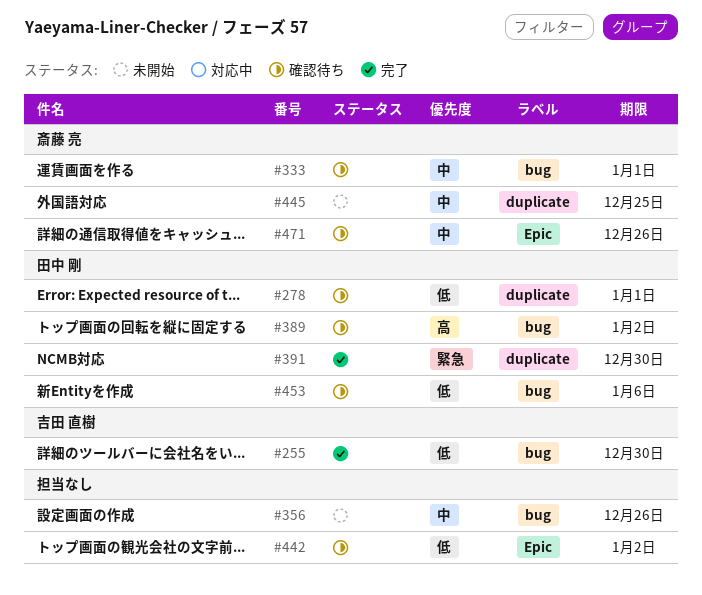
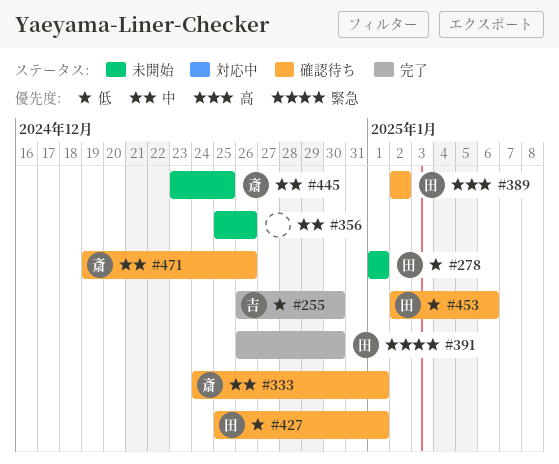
#278, status: 確認待ち -> 未開始
#427: none -> present
#442: present -> none

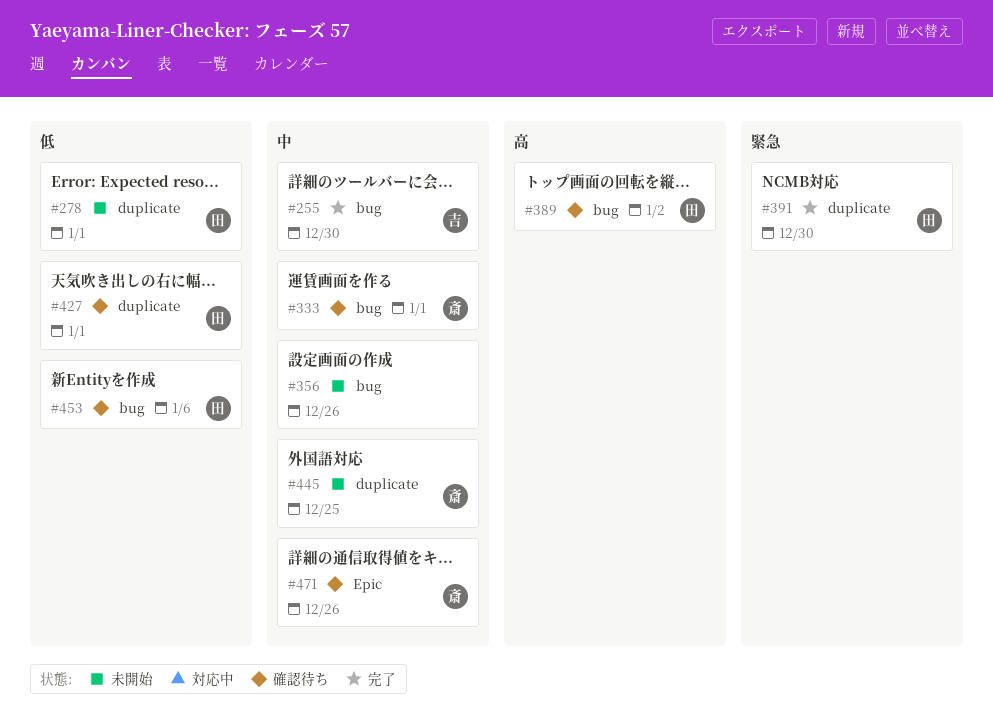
#255, priority: 低 -> 中

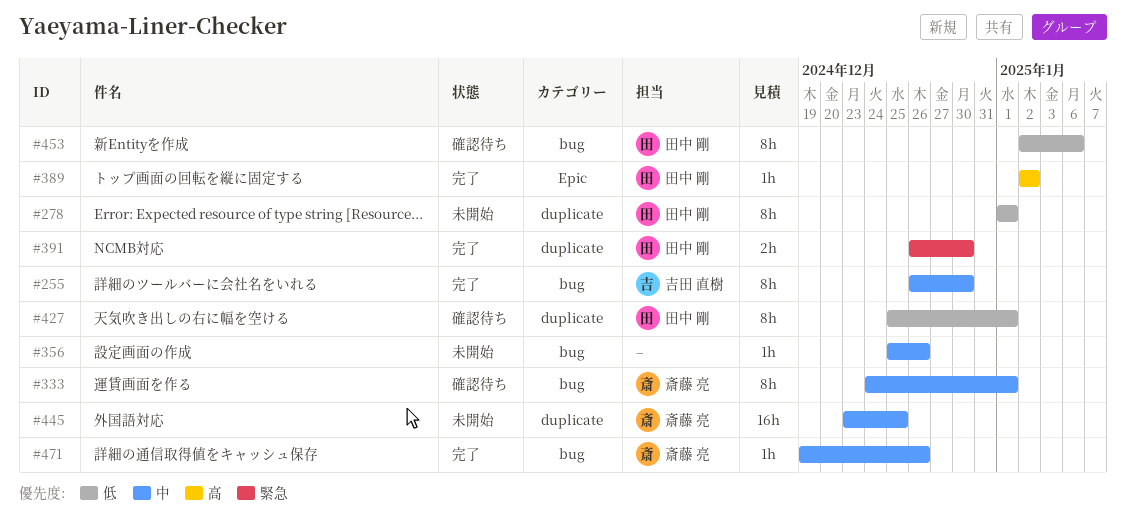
#389, status: 確認待ち -> 完了
#389, label: bug -> Epic
#471, status: 確認待ち -> 完了
#471, label: Epic -> bug

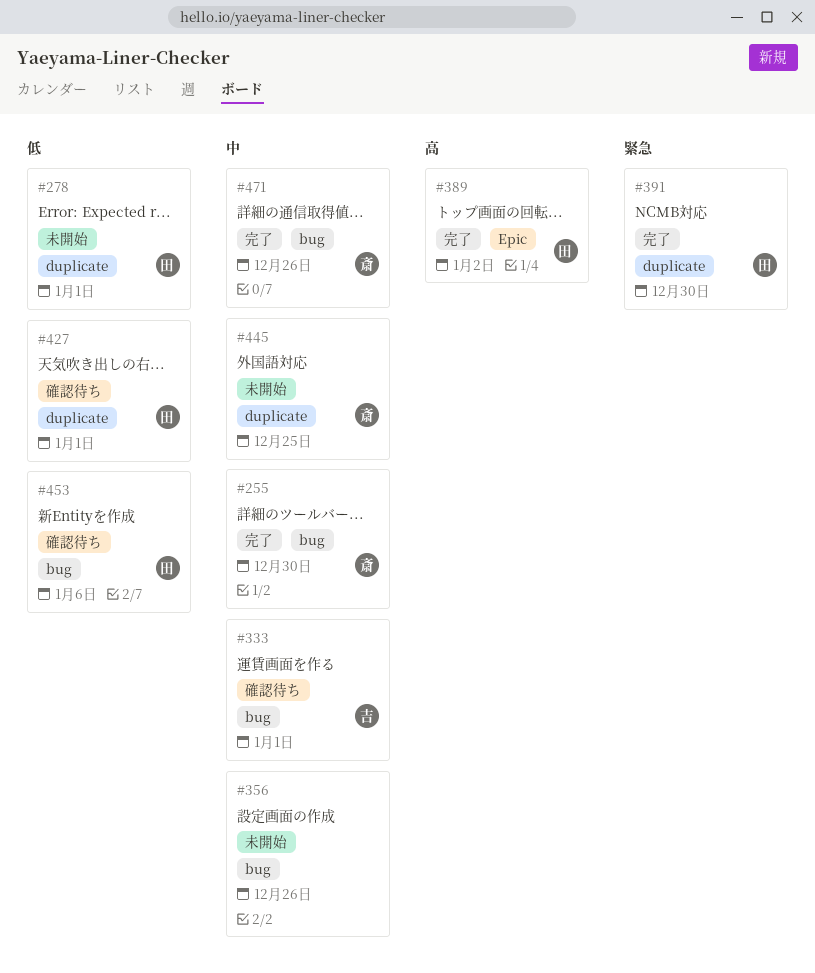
#255, owner: 吉田 直樹 -> 斎藤 亮
#333, owner: 斎藤 亮 -> 吉田 直樹

